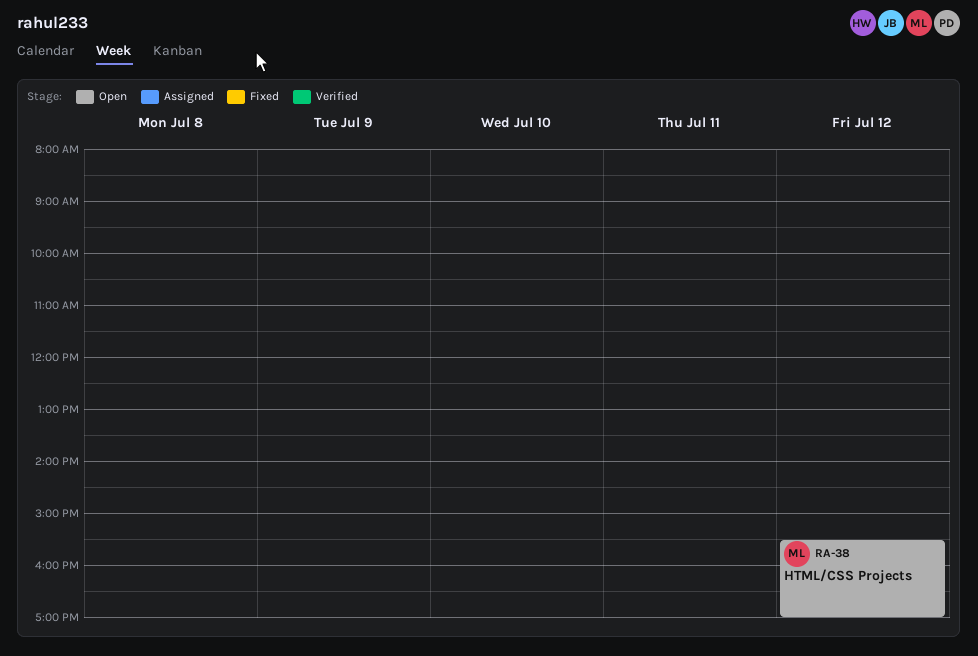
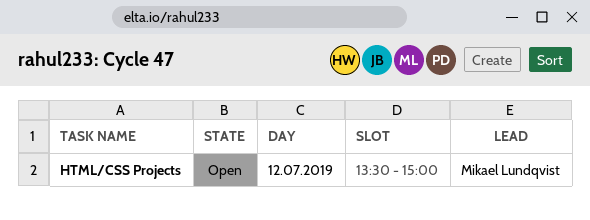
HTML/CSS Projects, begins: 15:30 -> 13:30
HTML/CSS Projects, ends: 17:00 -> 15:00

